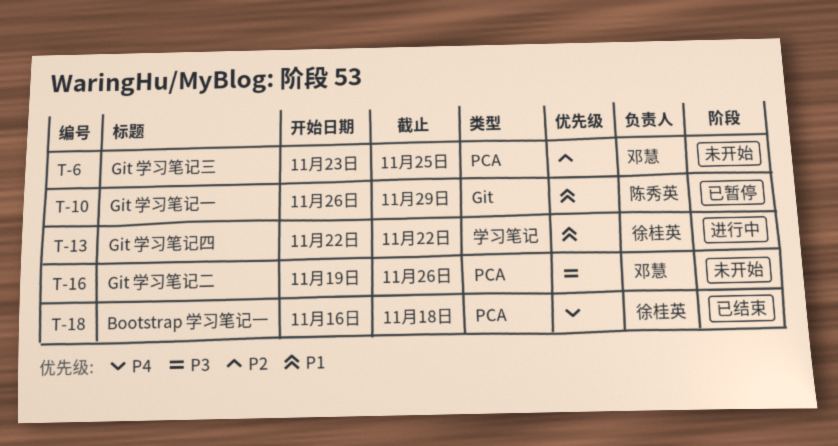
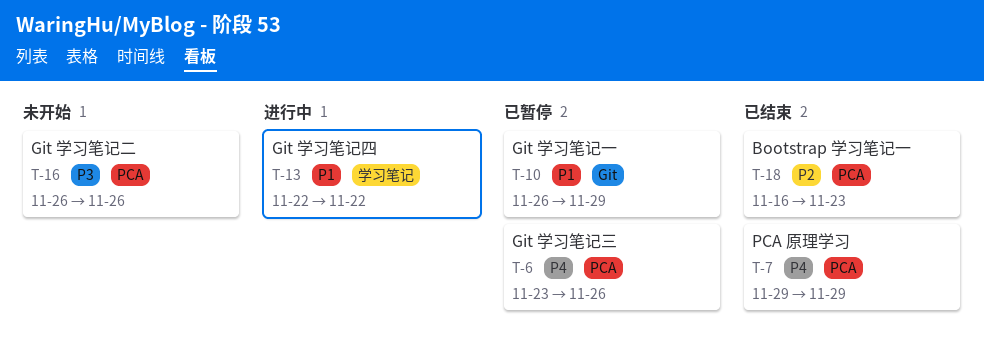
T-6, status: 未开始 -> 已暂停
T-6, priority: P2 -> P4
T-6, due: Nov 25 -> Nov 26
T-7: none -> present
T-16, start: Nov 19 -> Nov 26
T-18, priority: P4 -> P2
T-18, due: Nov 18 -> Nov 23

